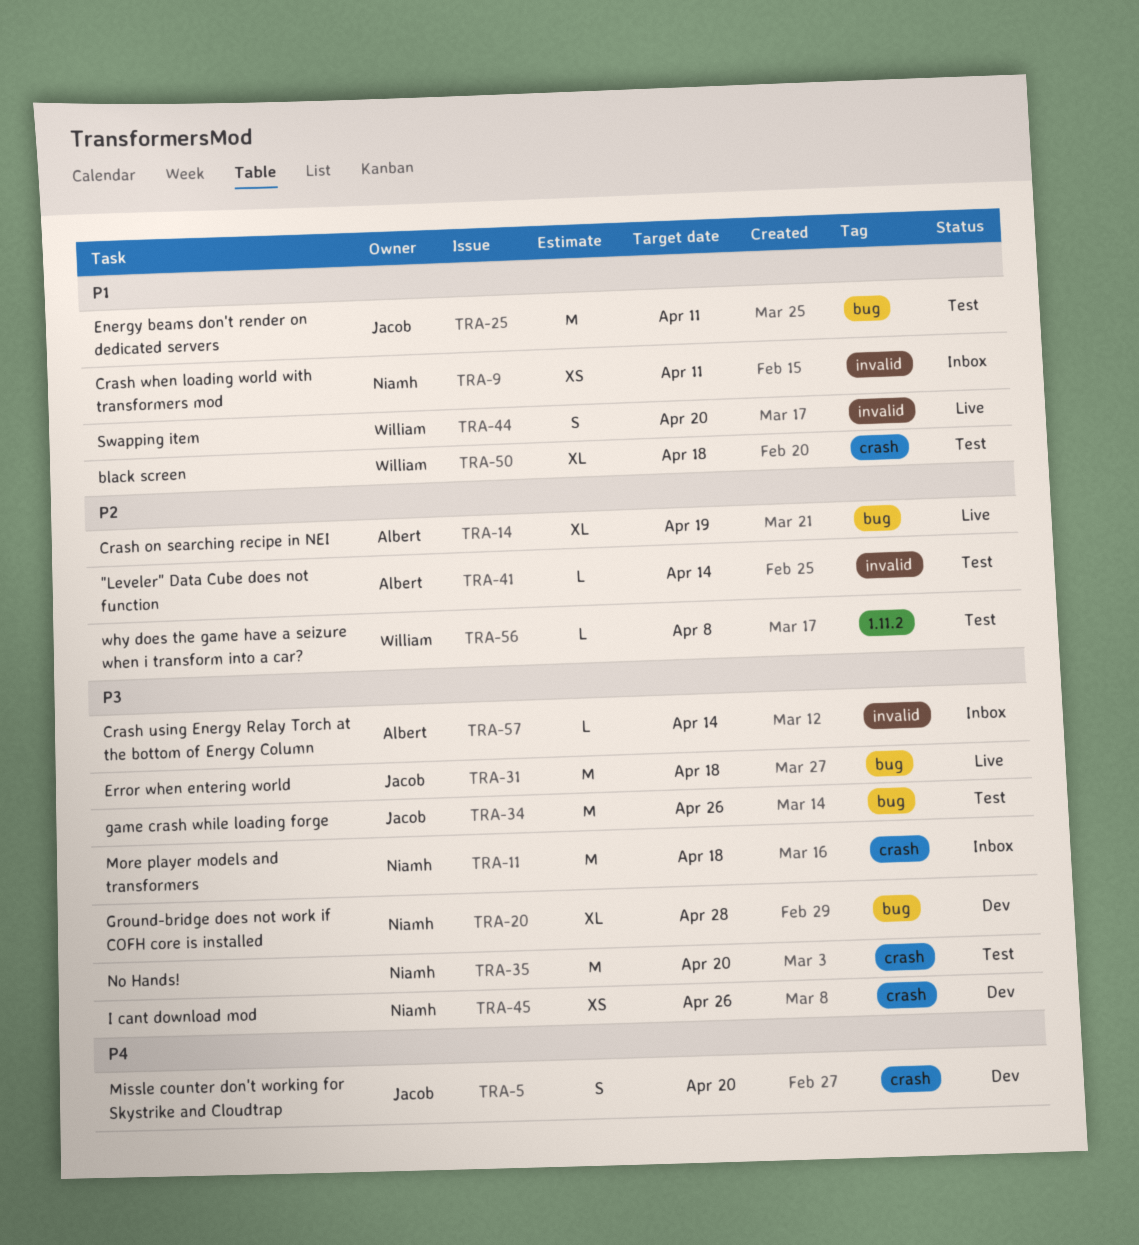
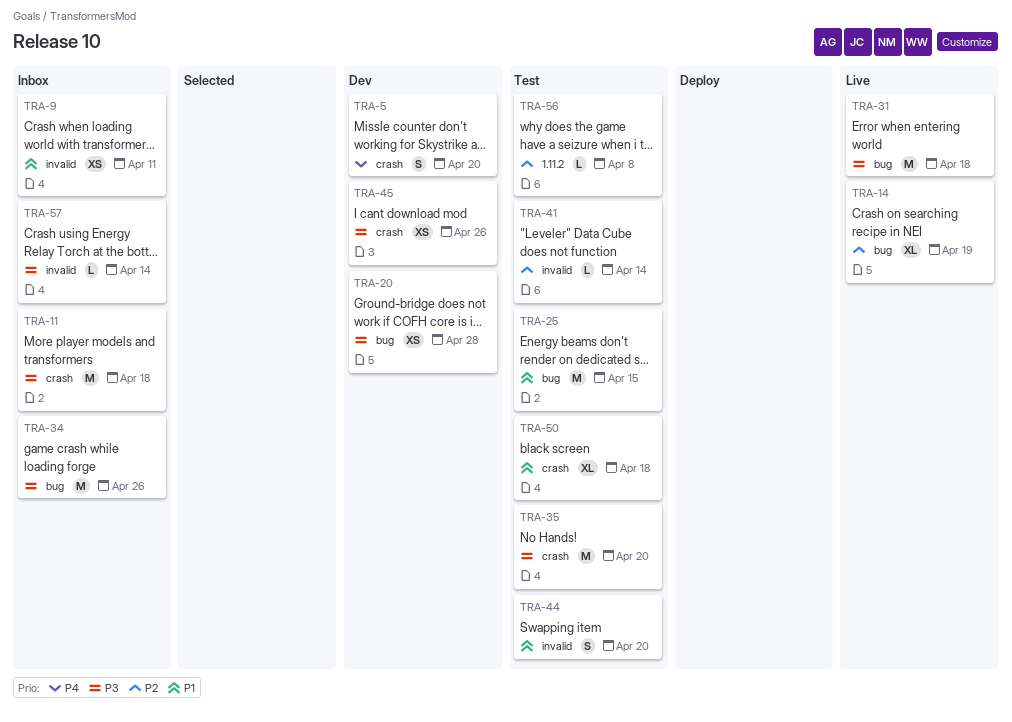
TRA-20, estimate: XL -> XS
TRA-25, due: Apr 11 -> Apr 15
TRA-34, status: Test -> Inbox
TRA-44, status: Live -> Test

